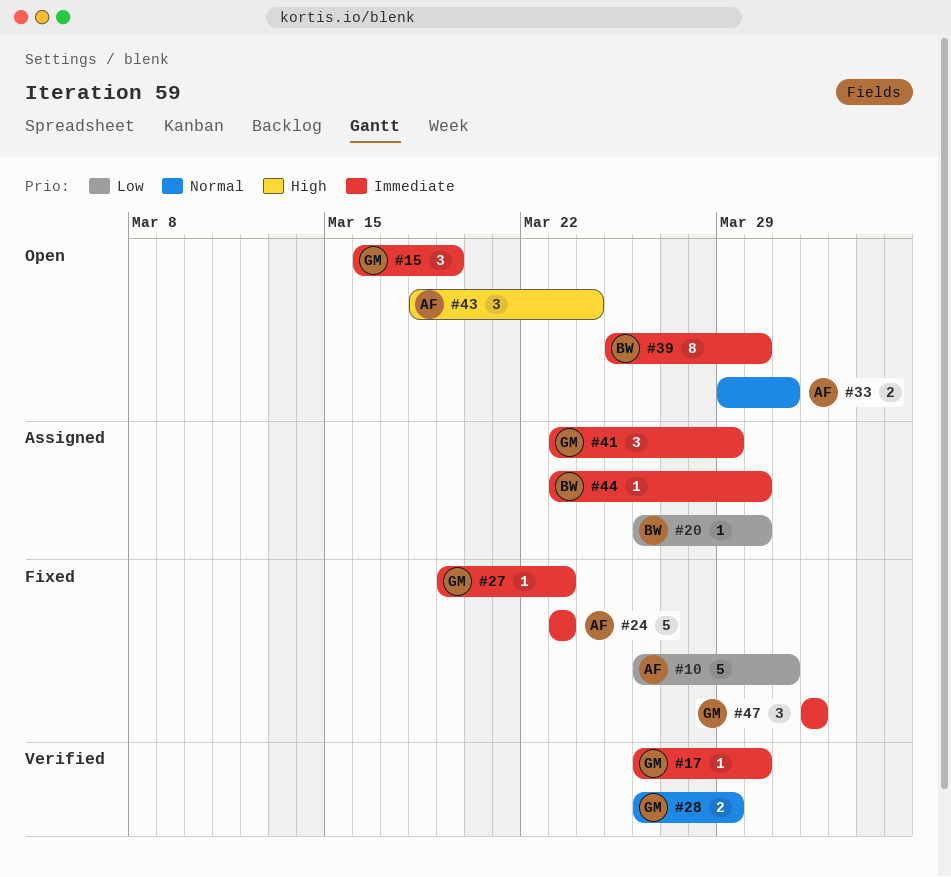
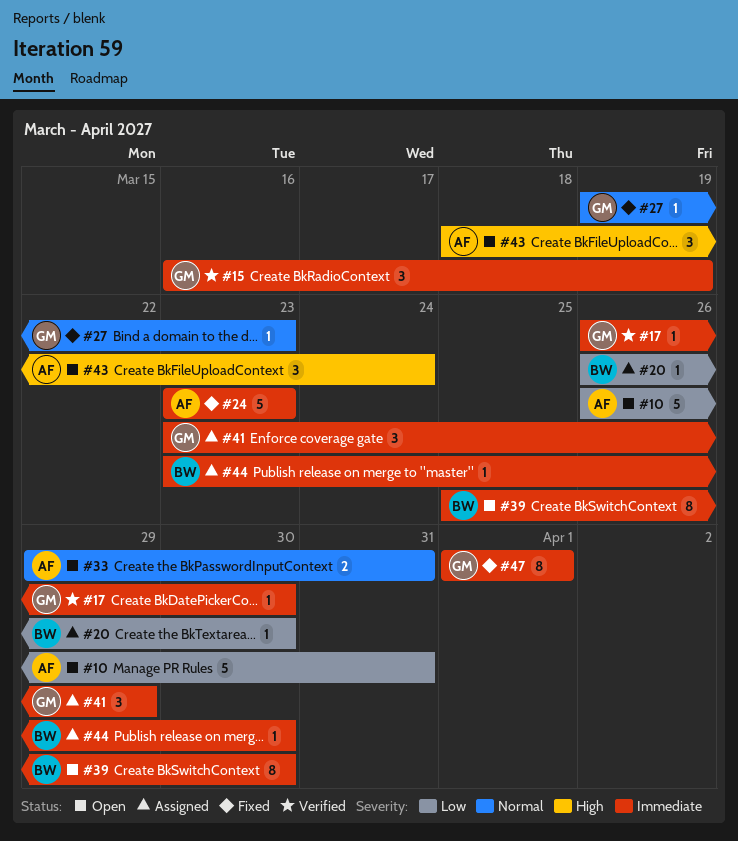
#10, status: Fixed -> Open
#15, status: Open -> Verified
#27, priority: Immediate -> Normal
#28: present -> none
#47, estimate: 3 -> 8

